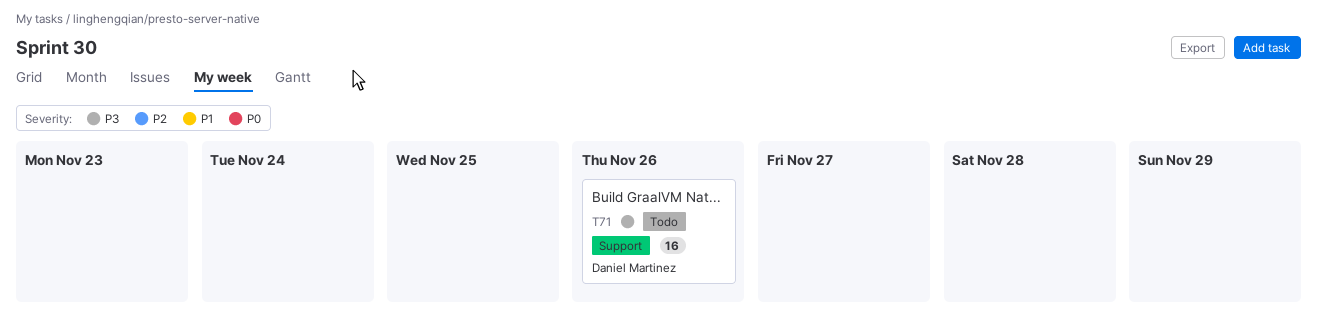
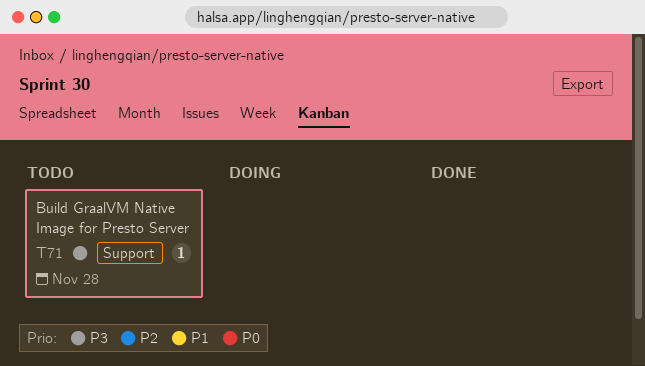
T71, estimate: 16 -> 1
T71, due: Nov 26 -> Nov 28

